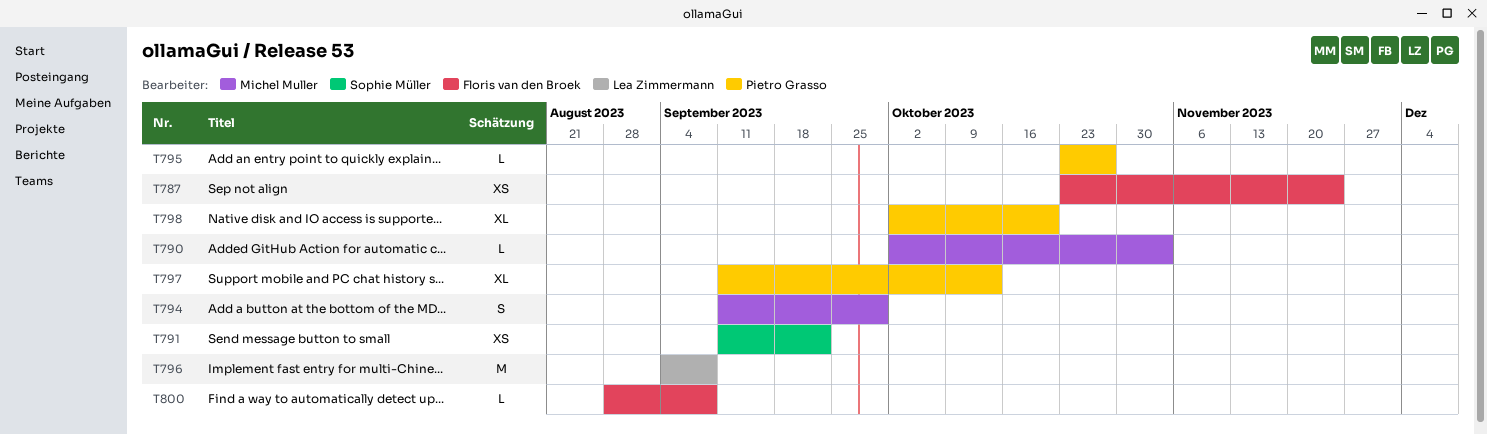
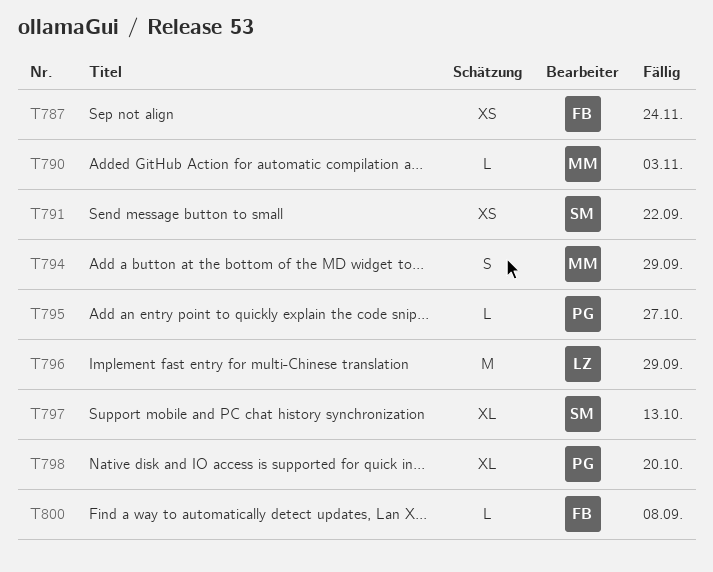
T796, due: Sep 8 -> Sep 29
T797, owner: Pietro Grasso -> Sophie Müller

